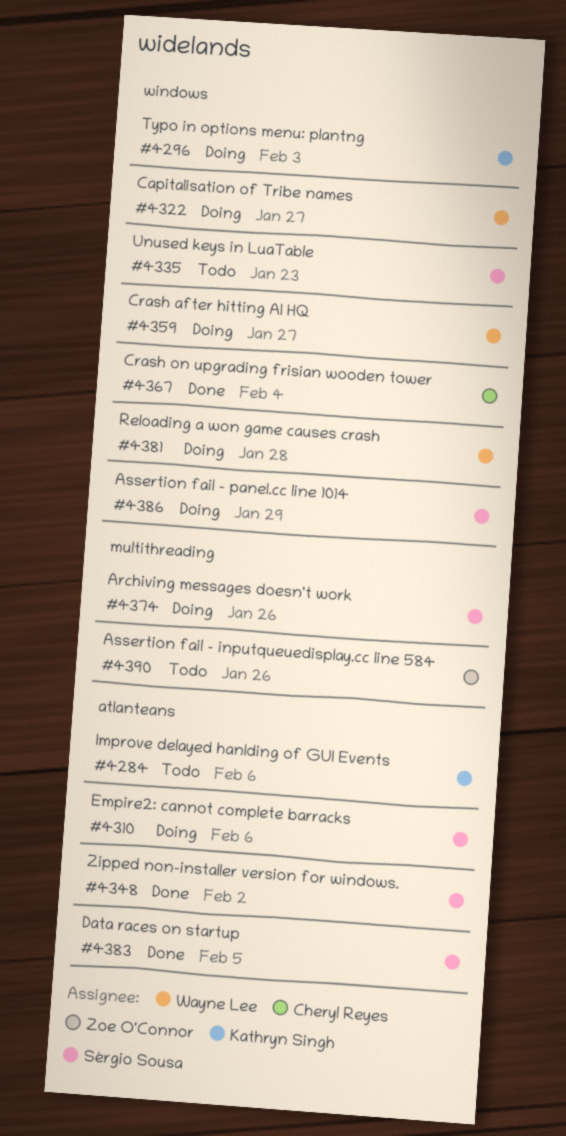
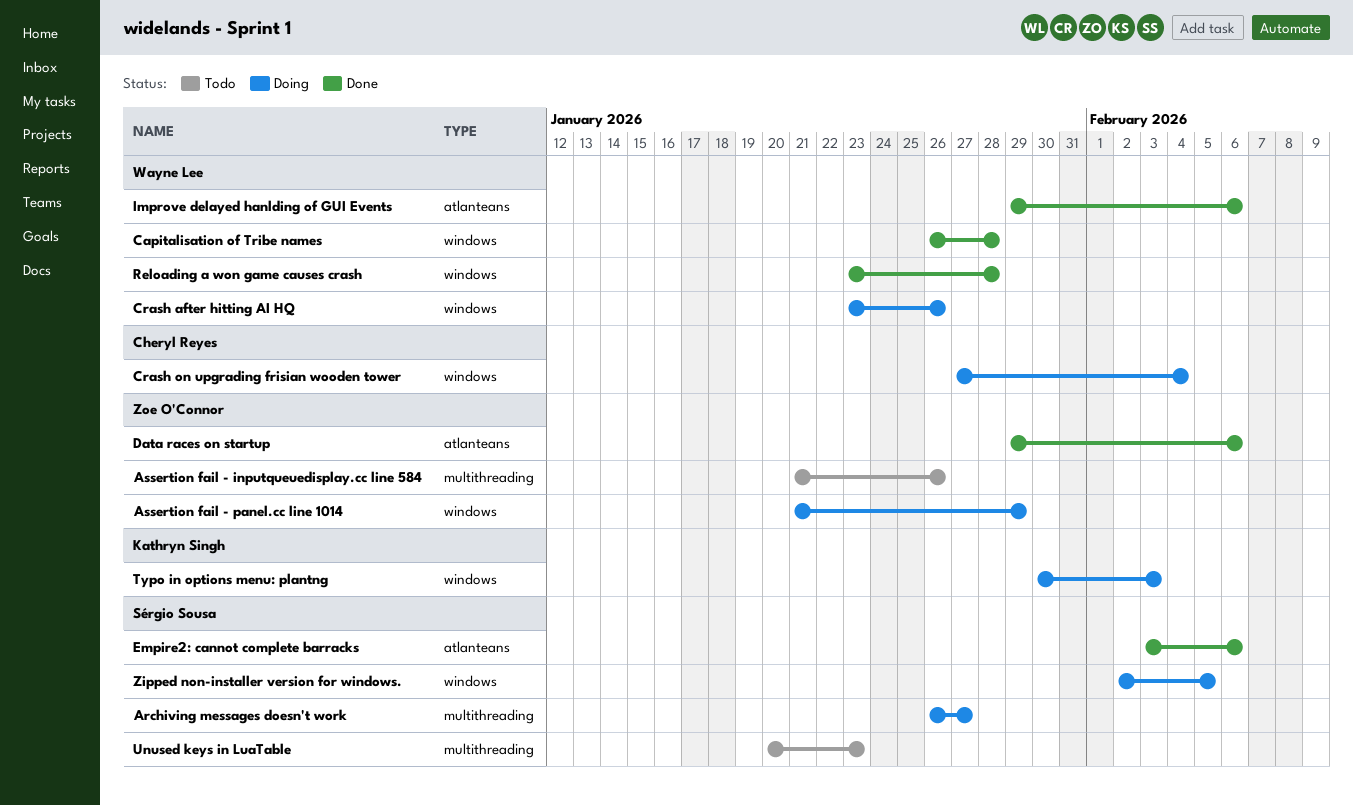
Archiving messages doesn't work, due: Jan 26 -> Jan 27
Assertion fail - panel.cc line 1014, owner: Sérgio Sousa -> Zoe O'Connor
Capitalisation of Tribe names, status: Doing -> Done
Capitalisation of Tribe names, due: Jan 27 -> Jan 28
Crash after hitting AI HQ, due: Jan 27 -> Jan 26
Crash on upgrading frisian wooden tower, status: Done -> Doing
Data races on startup, owner: Sérgio Sousa -> Zoe O'Connor
Data races on startup, due: Feb 5 -> Feb 6
Empire2: cannot complete barracks, status: Doing -> Done
Improve delayed hanlding of GUI Events, status: Todo -> Done
Improve delayed hanlding of GUI Events, owner: Kathryn Singh -> Wayne Lee
Reloading a won game causes crash, status: Doing -> Done
Unused keys in LuaTable, label: windows -> multithreading
Zipped non-installer version for windows., status: Done -> Doing
Zipped non-installer version for windows., label: atlanteans -> windows
Zipped non-installer version for windows., due: Feb 2 -> Feb 5

